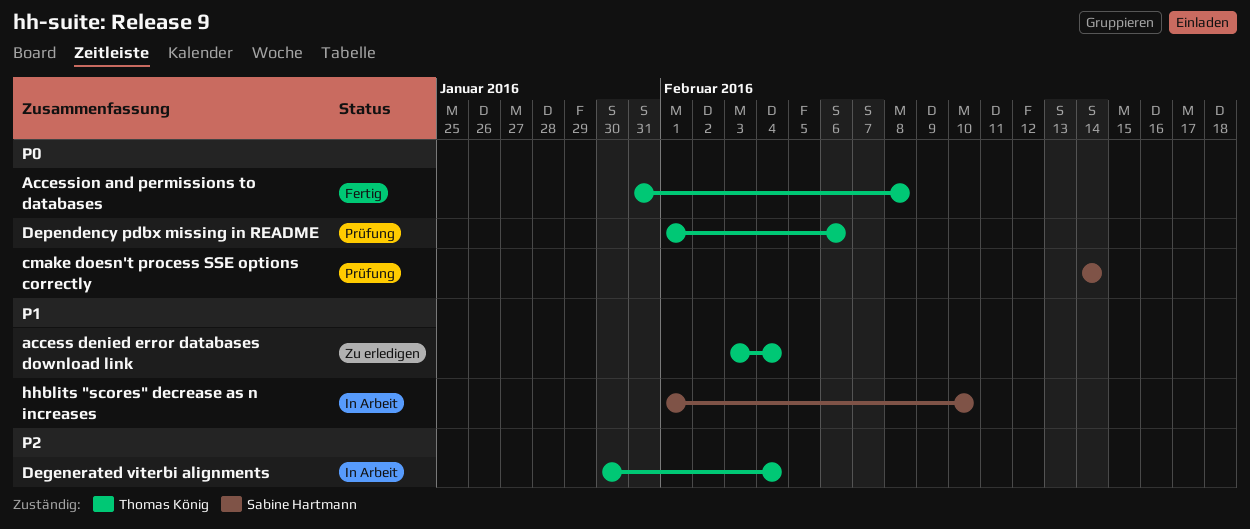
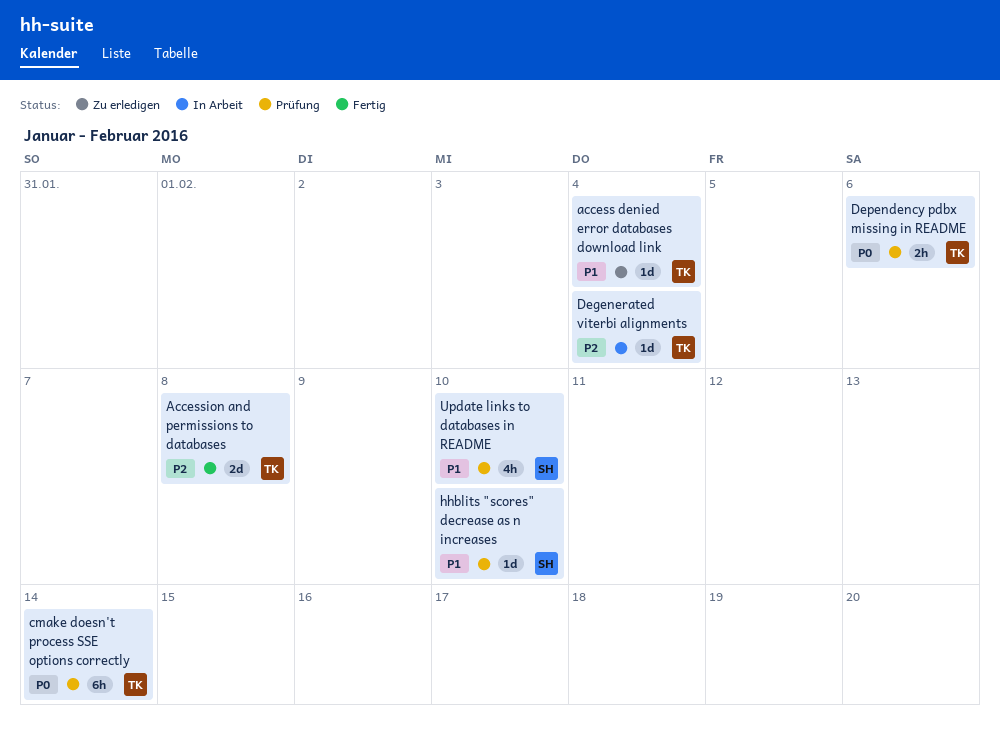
Accession and permissions to databases, priority: P0 -> P2
cmake doesn't process SSE options correctly, owner: Sabine Hartmann -> Thomas König
hhblits "scores" decrease as n increases, status: In Arbeit -> Prüfung
Update links to databases in README: none -> present

